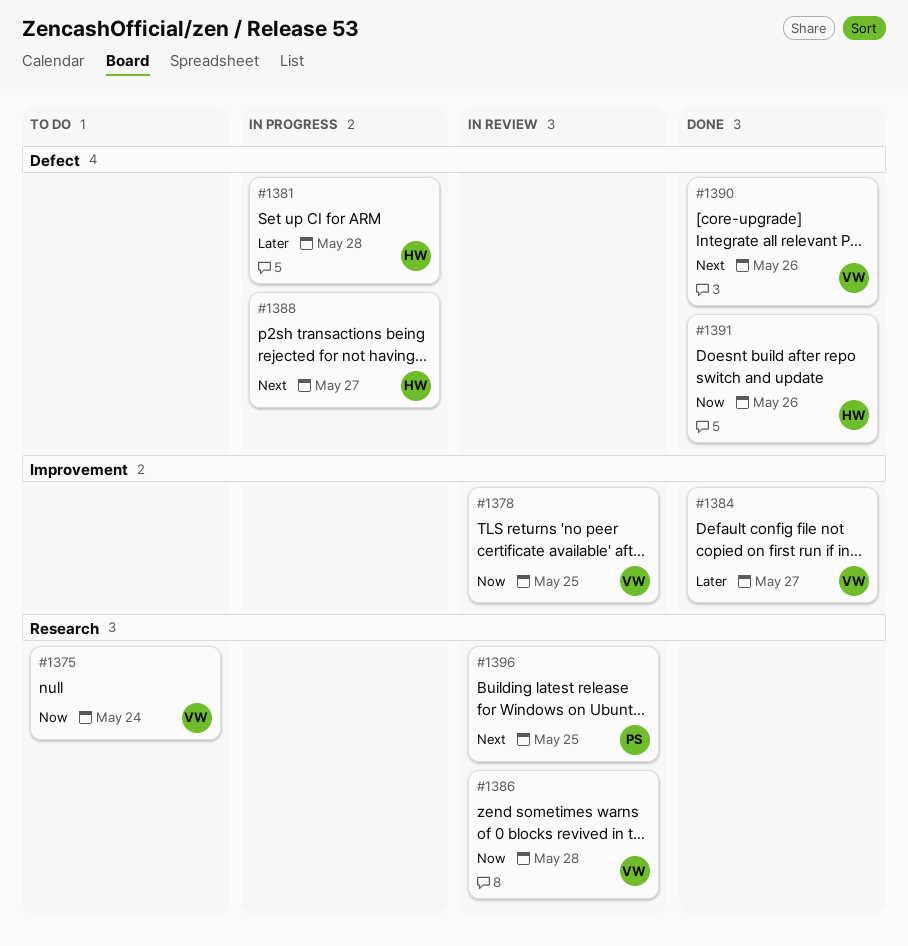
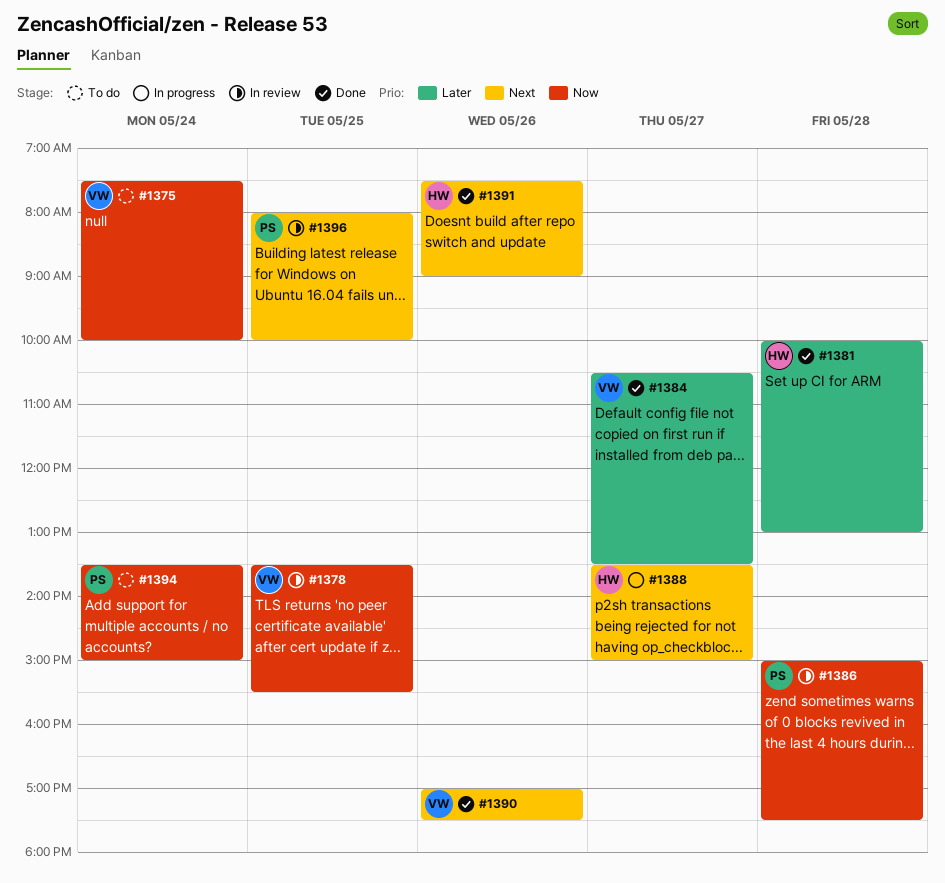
#1381, status: In progress -> Done
#1386, owner: VW -> PS
#1391, priority: Now -> Next
#1394: none -> present

